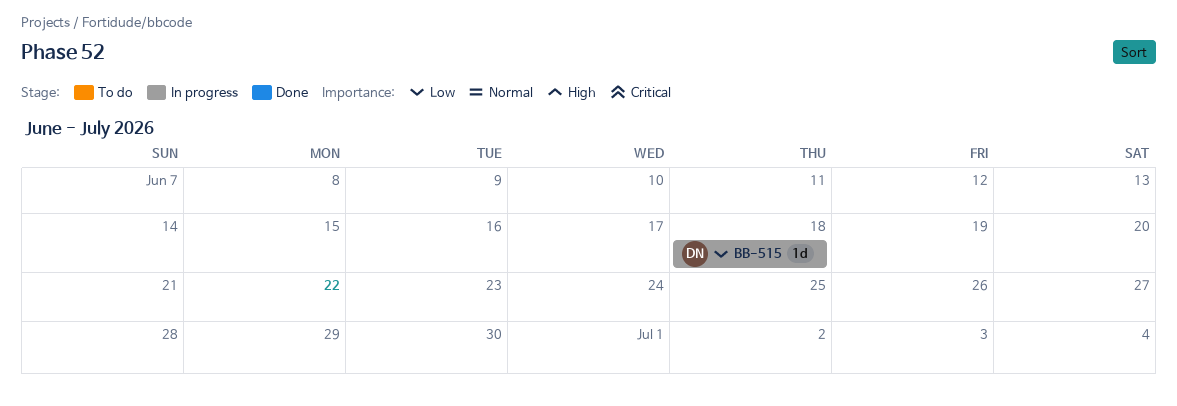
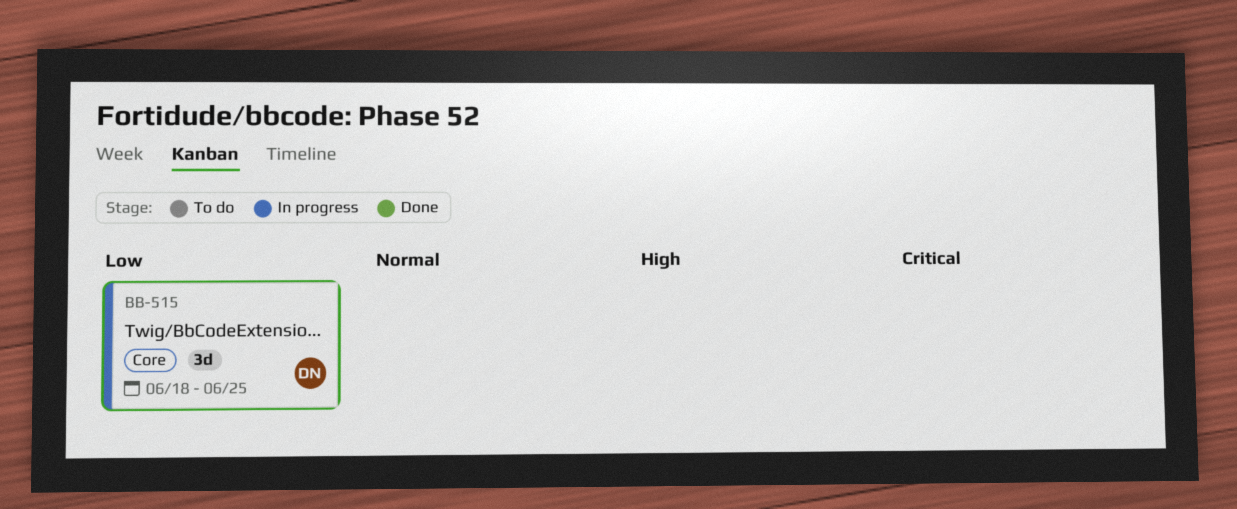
BB-515, estimate: 1d -> 3d
BB-515, due: Jun 18 -> Jun 25

